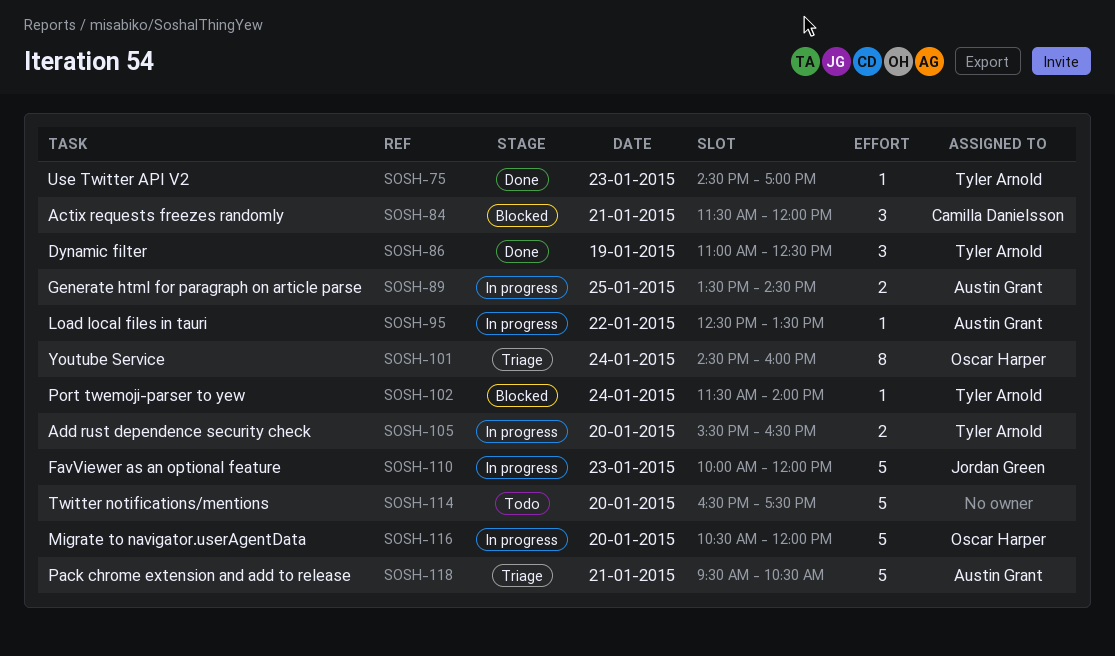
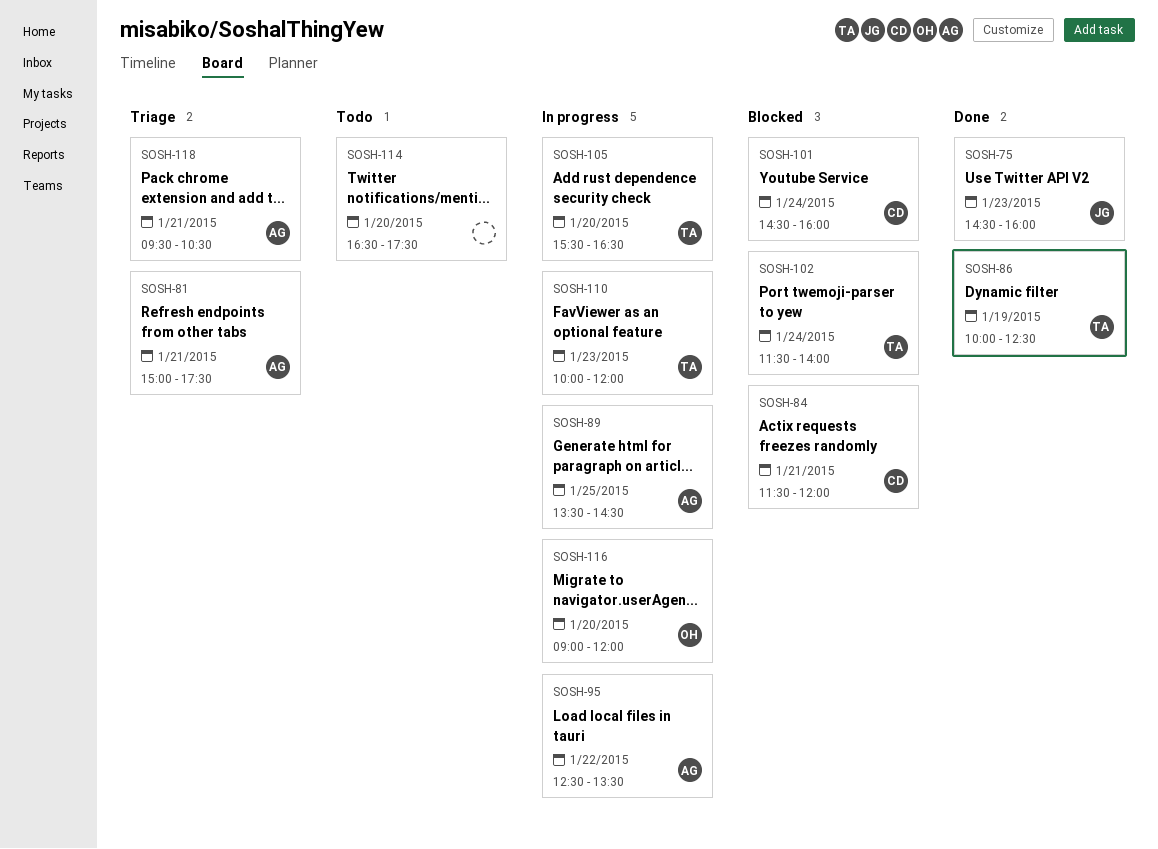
SOSH-75, owner: Tyler Arnold -> Jordan Green
SOSH-75, ends: 17:00 -> 16:00
SOSH-81: none -> present
SOSH-86, begins: 11:00 -> 10:00
SOSH-101, status: Triage -> Blocked
SOSH-101, owner: Oscar Harper -> Camilla Danielsson
SOSH-110, owner: Jordan Green -> Tyler Arnold
SOSH-116, begins: 10:30 -> 09:00

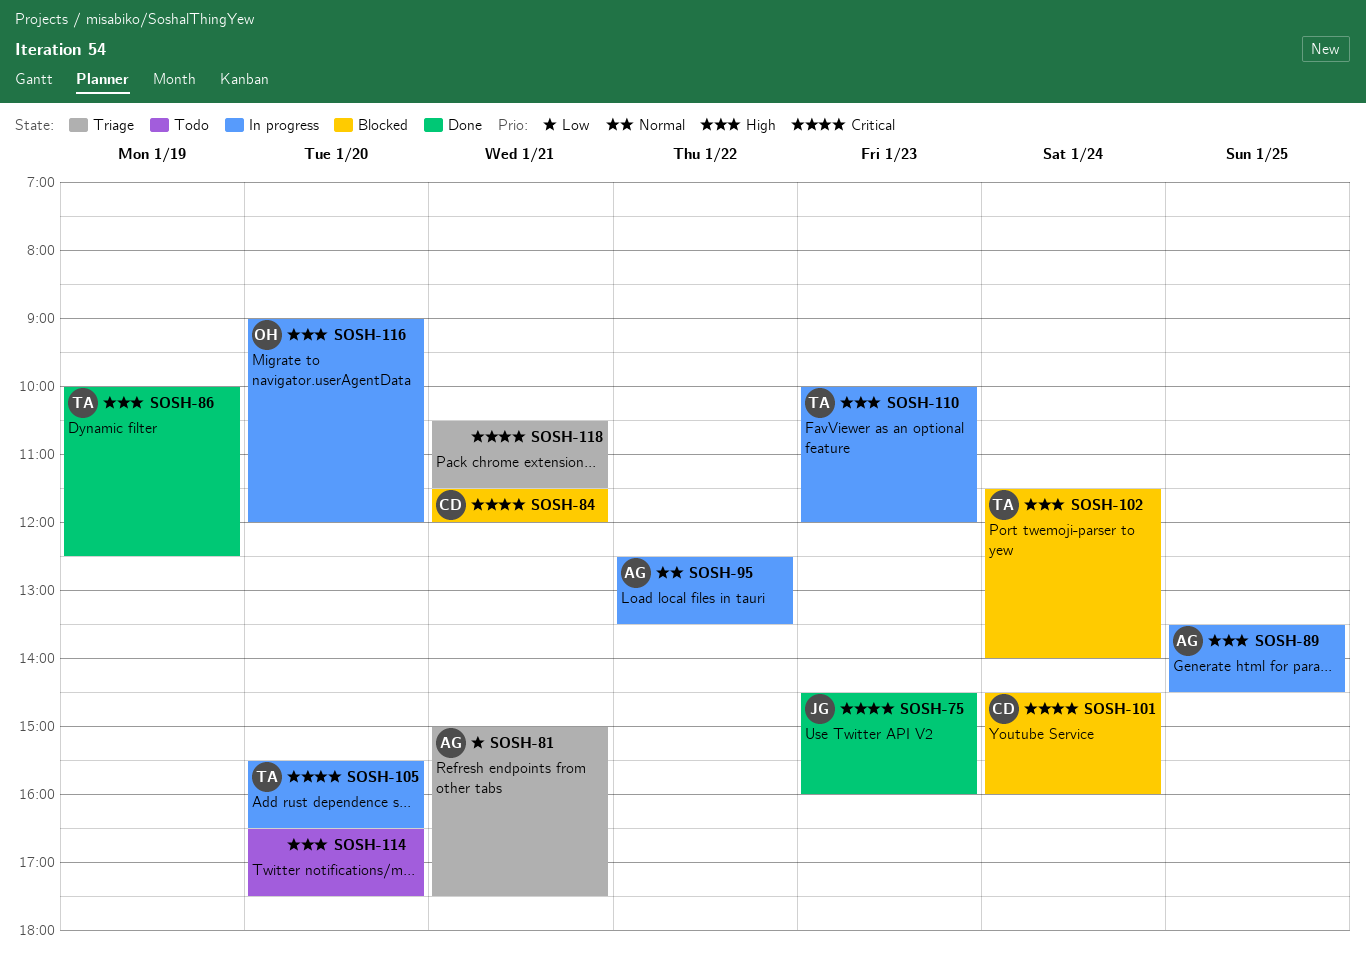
SOSH-118, owner: AG -> none
SOSH-118, begins: 09:30 -> 10:30
SOSH-118, ends: 10:30 -> 11:30

